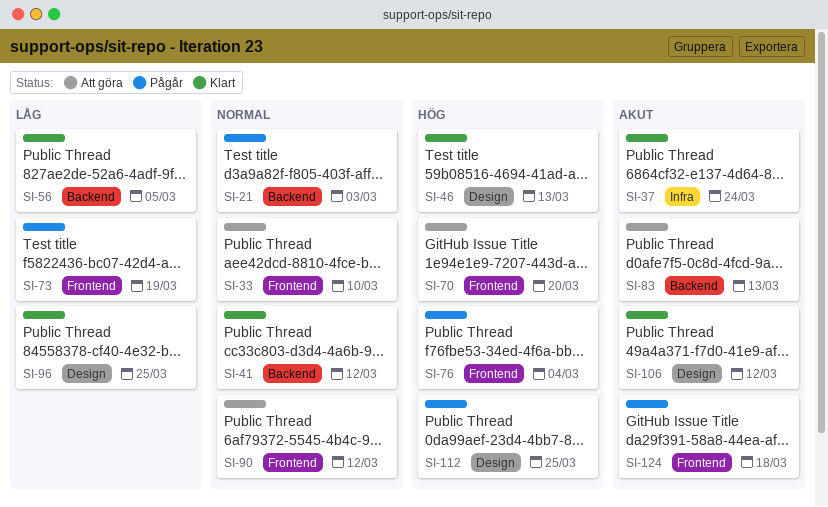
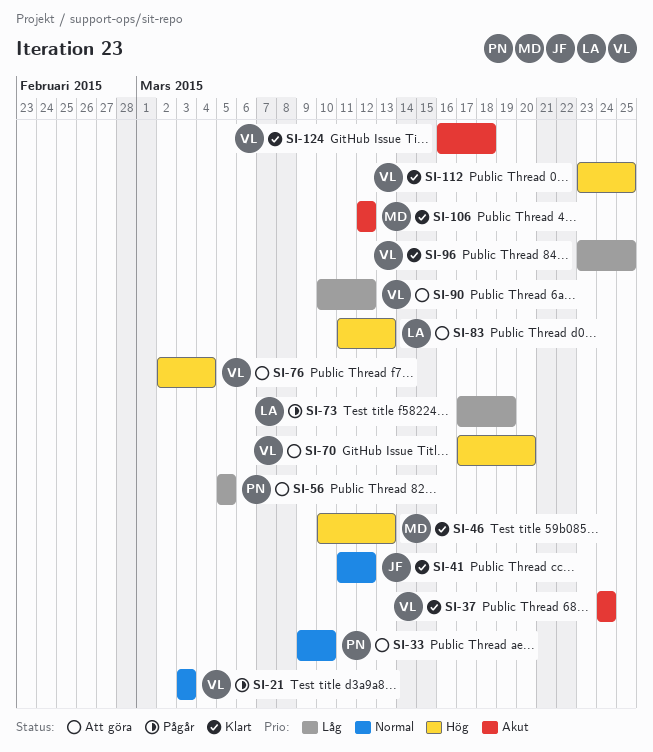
SI-56, status: Klart -> Att göra
SI-76, status: Pågår -> Att göra
SI-83, priority: Akut -> Hög
SI-90, priority: Normal -> Låg
SI-112, status: Pågår -> Klart
SI-124, status: Pågår -> Klart

